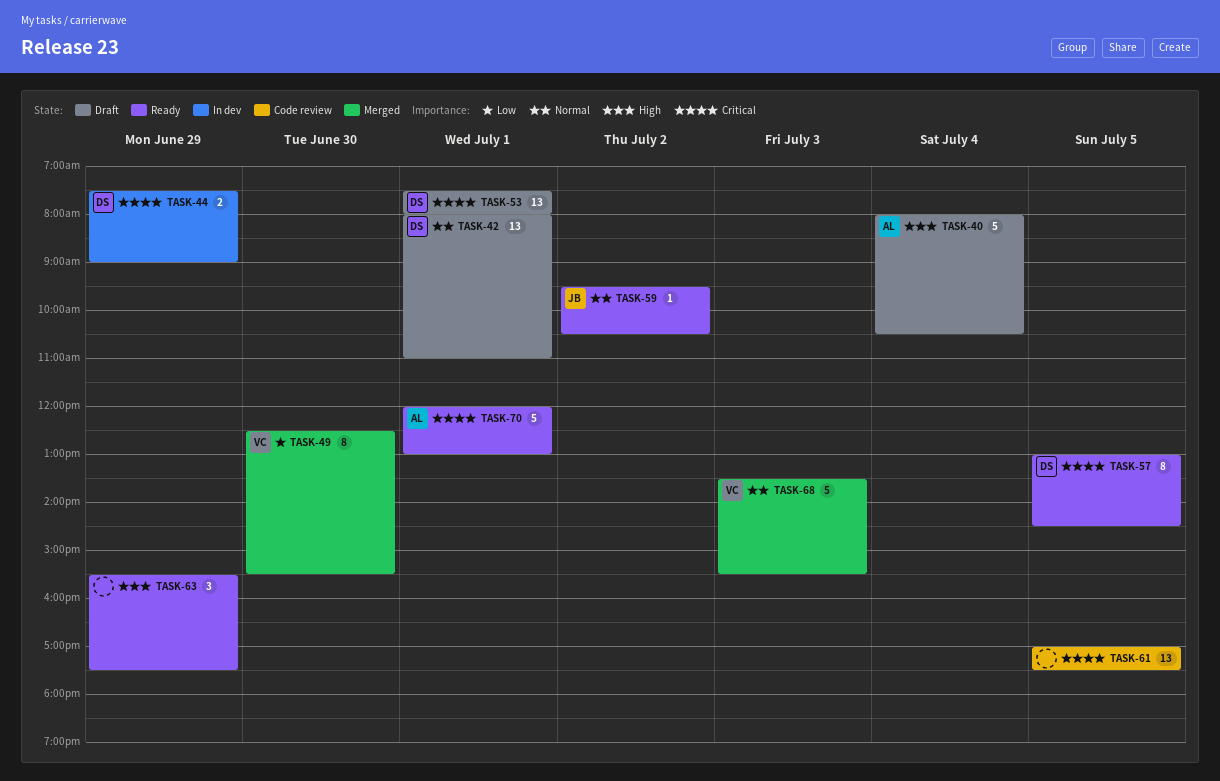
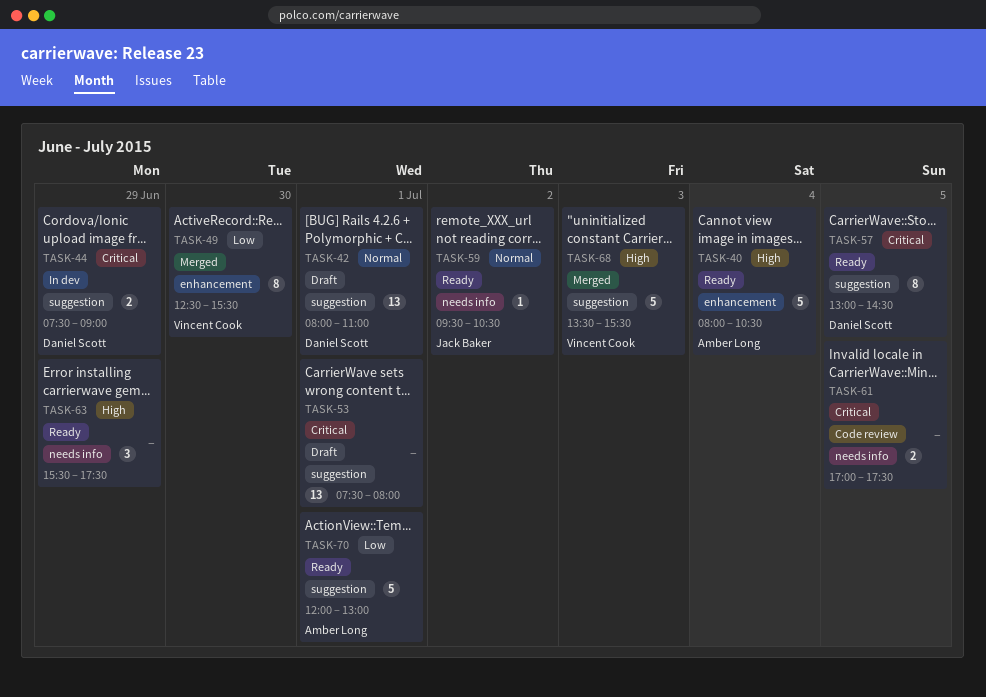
TASK-40, status: Draft -> Ready
TASK-53, owner: Daniel Scott -> none
TASK-61, estimate: 13 -> 2
TASK-68, priority: Normal -> High
TASK-70, priority: Critical -> Low

